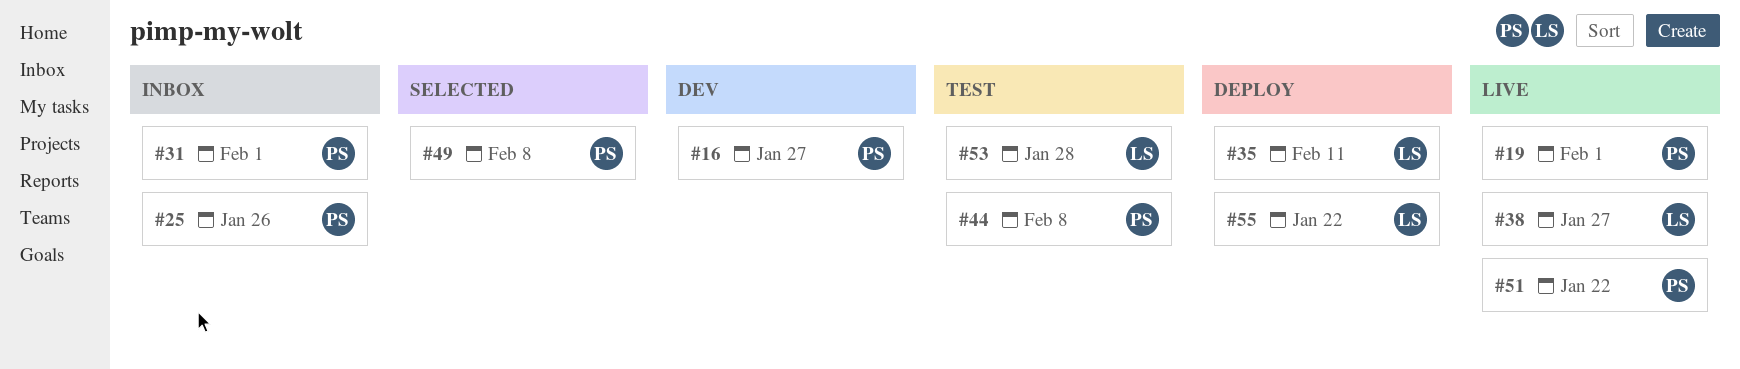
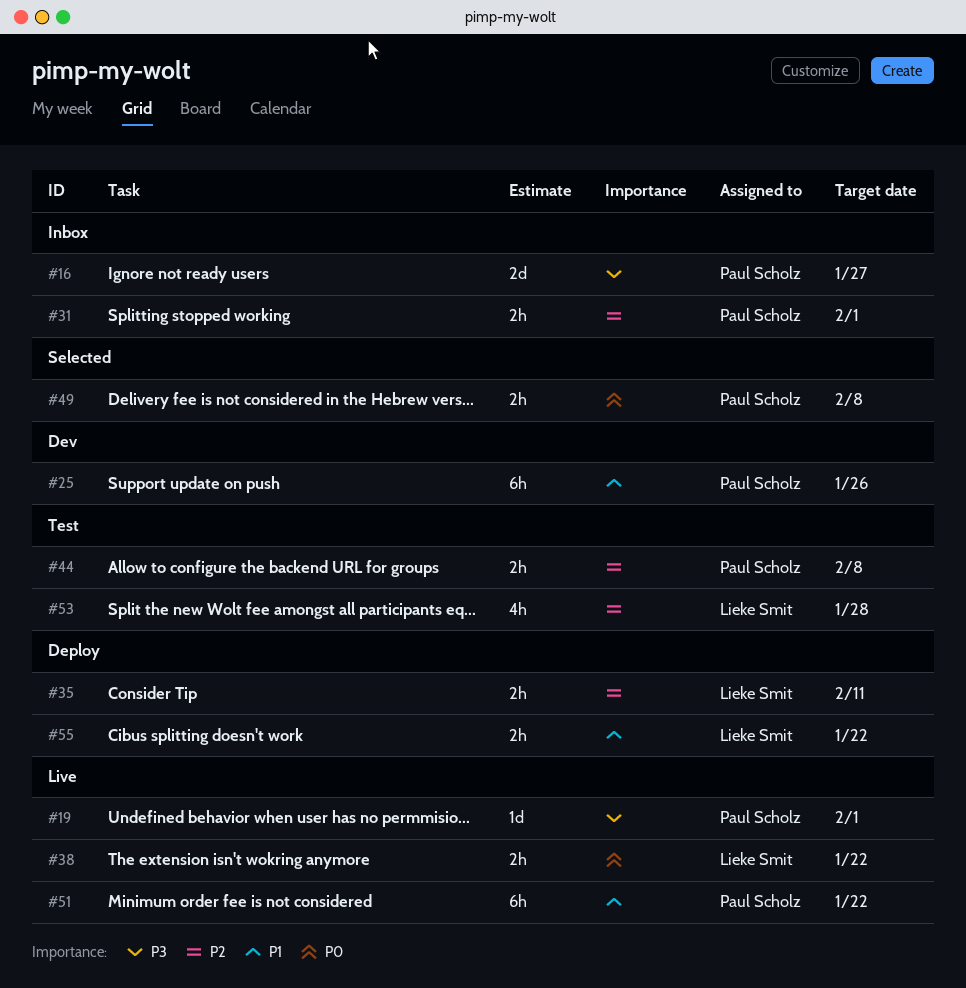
#16, status: Dev -> Inbox
#25, status: Inbox -> Dev
#38, due: Jan 27 -> Jan 22

